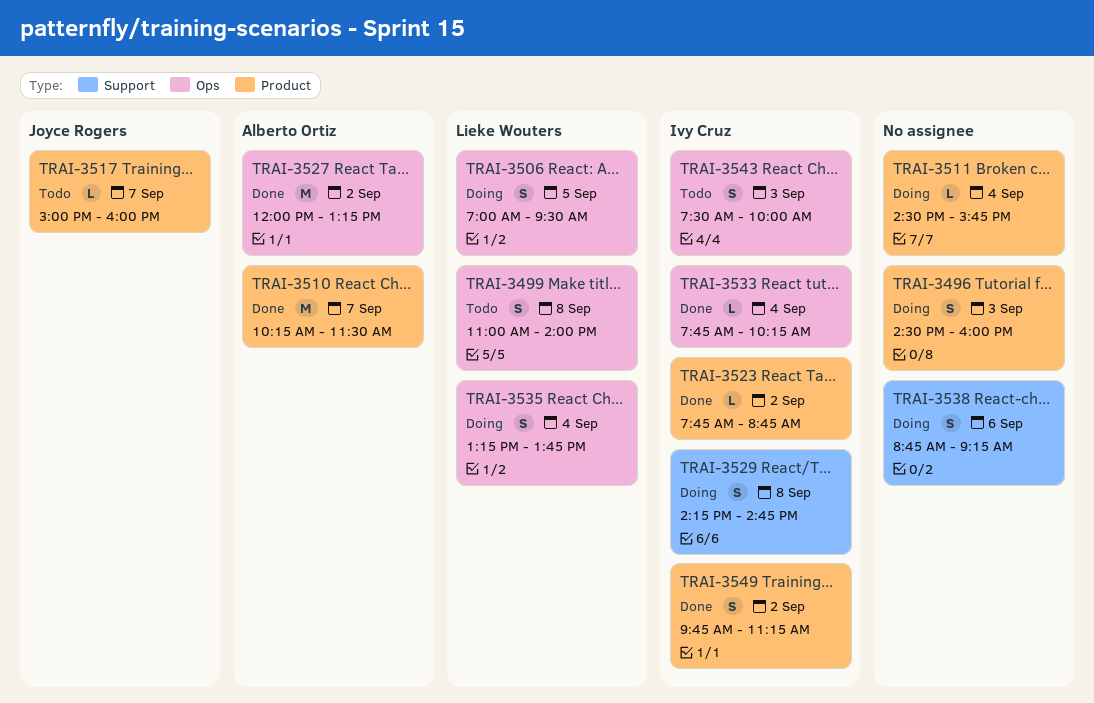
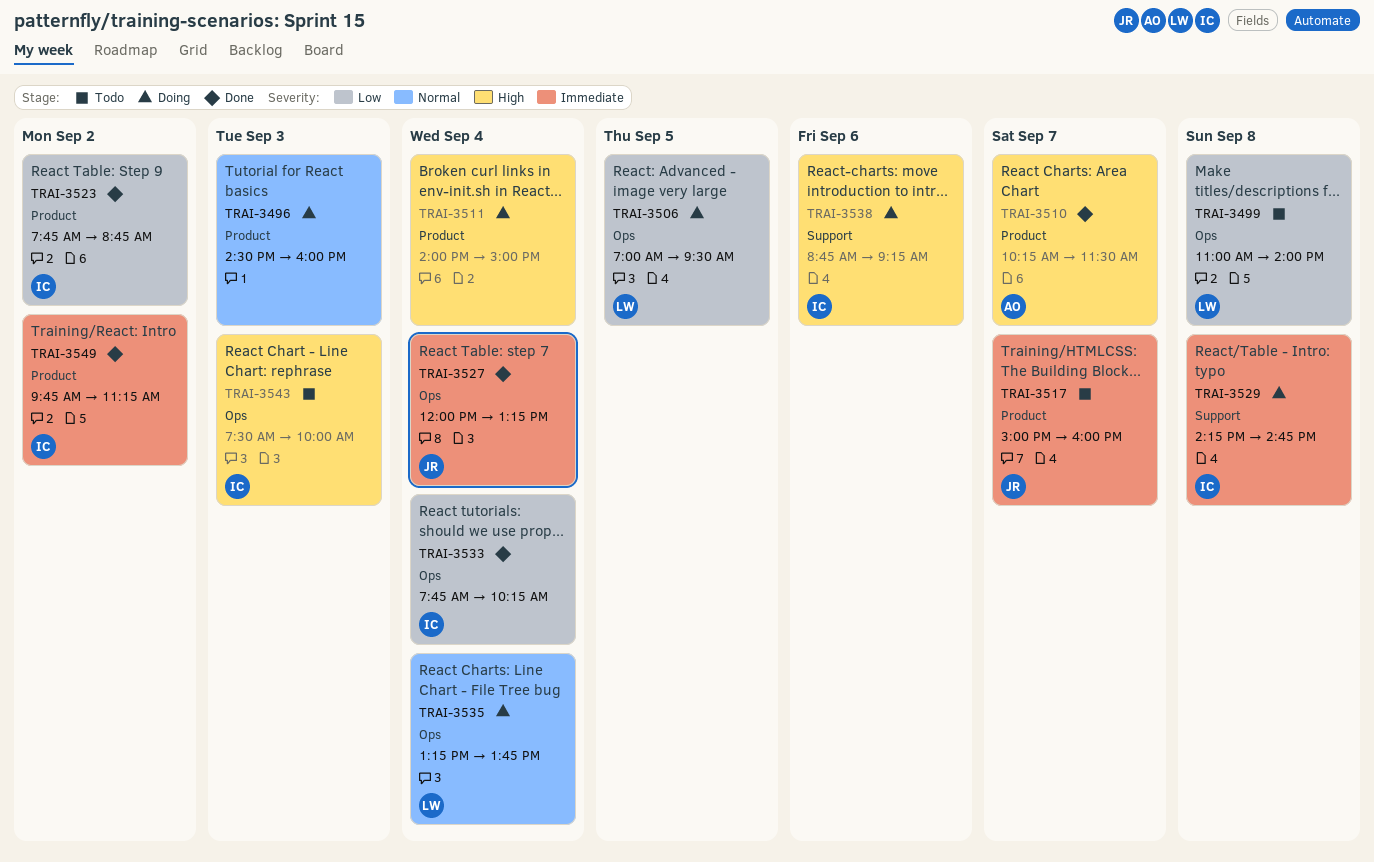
TRAI-3511, begins: 14:30 -> 14:00
TRAI-3511, ends: 15:45 -> 15:00
TRAI-3527, owner: Alberto Ortiz -> Joyce Rogers
TRAI-3527, day: Sep 2 -> Sep 4
TRAI-3538, owner: none -> Ivy Cruz

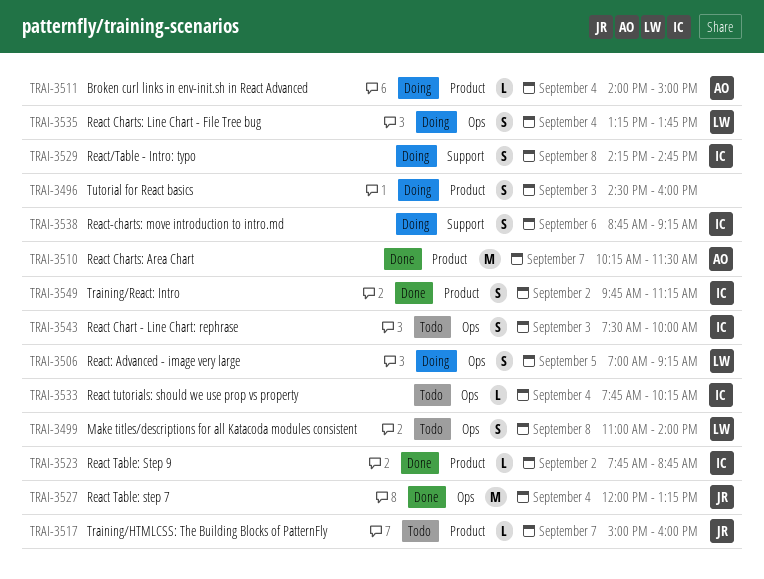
TRAI-3506, ends: 09:30 -> 09:15
TRAI-3511, owner: none -> AO
TRAI-3533, status: Done -> Todo

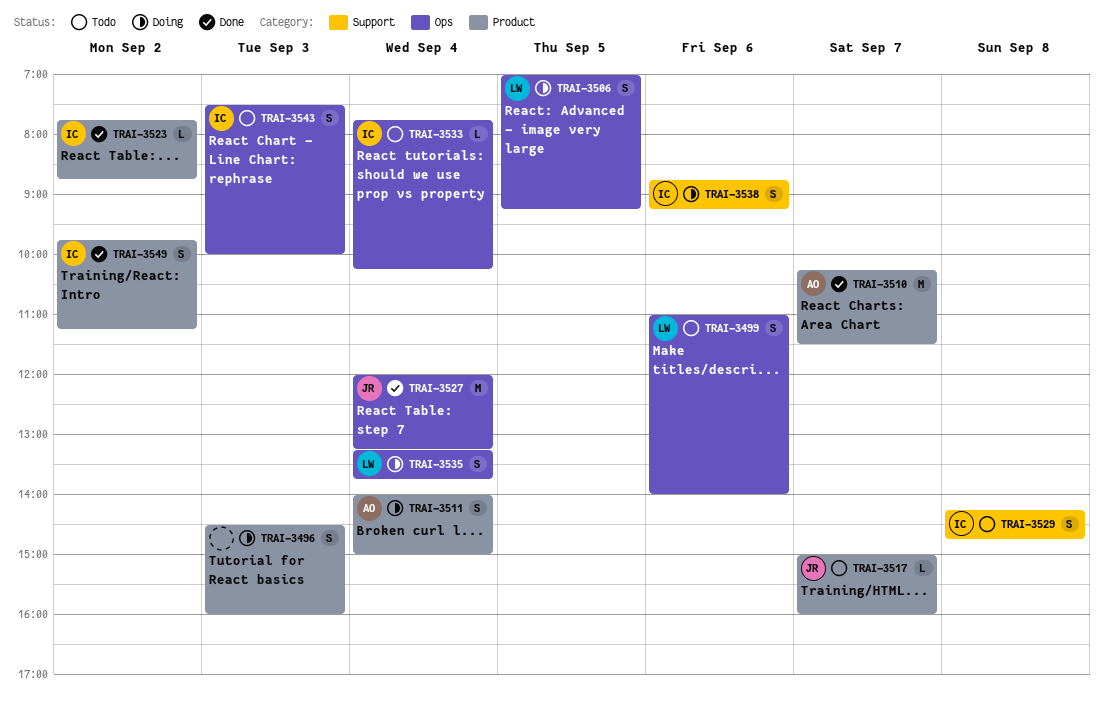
TRAI-3499, day: Sep 8 -> Sep 6
TRAI-3511, estimate: L -> S
TRAI-3529, status: Doing -> Todo

